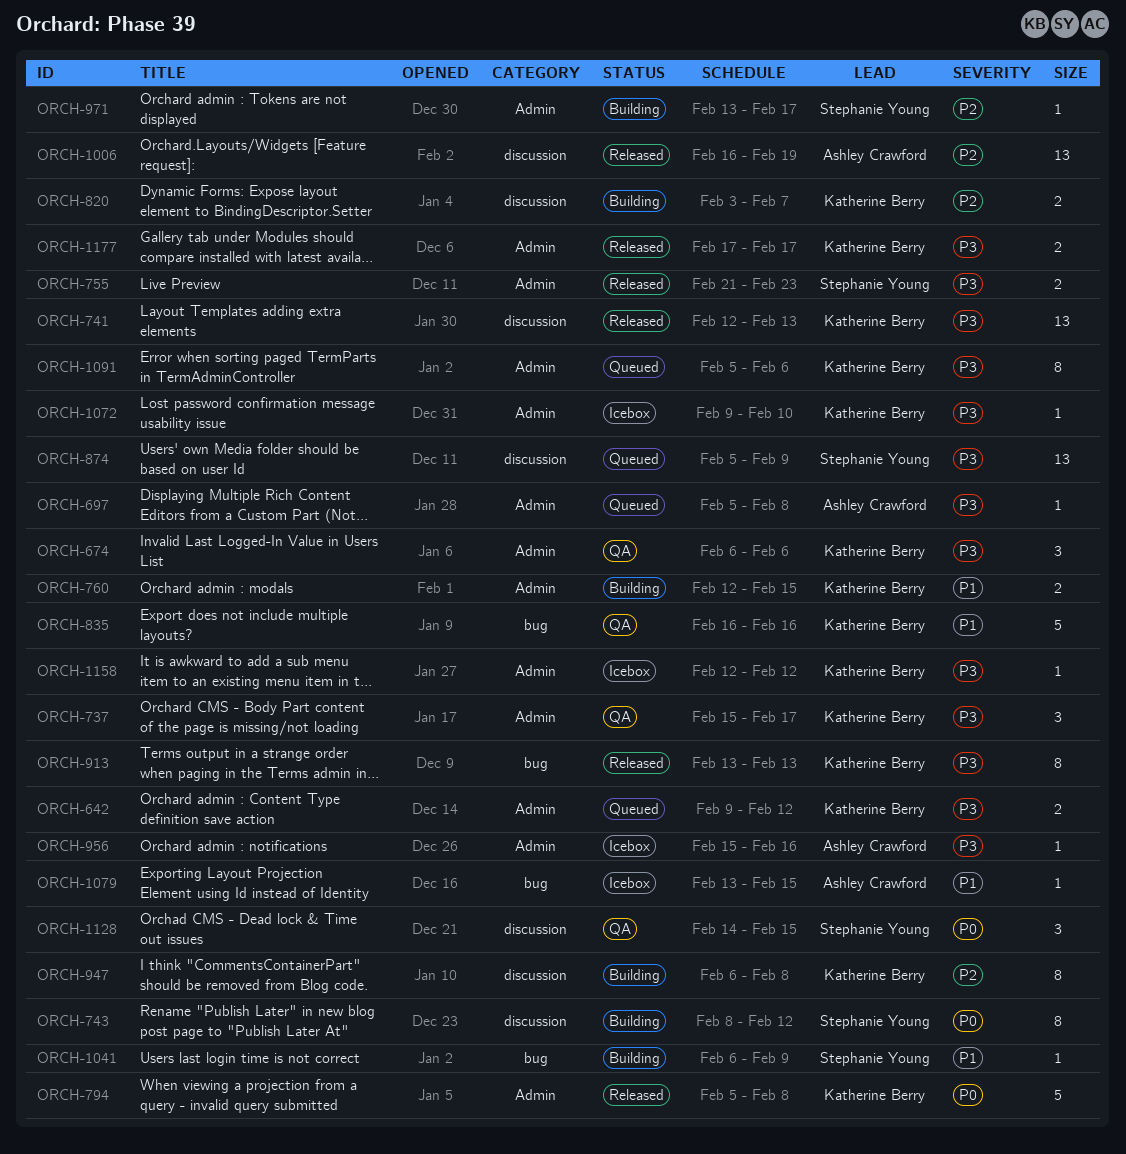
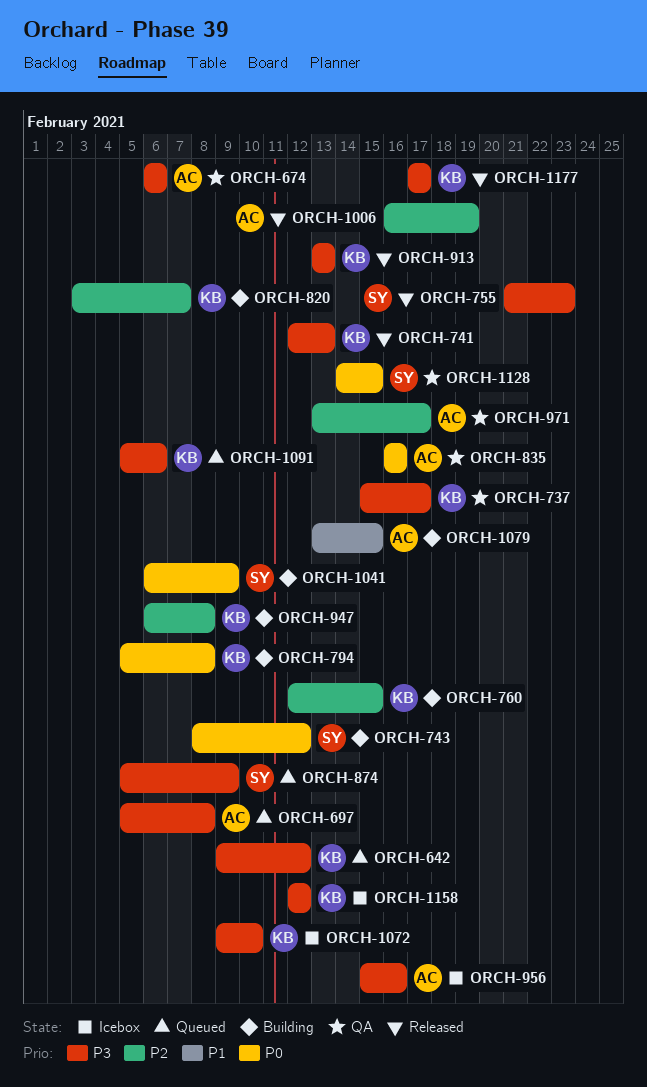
ORCH-674, owner: Katherine Berry -> Ashley Crawford
ORCH-760, priority: P1 -> P2
ORCH-794, status: Released -> Building
ORCH-835, owner: Katherine Berry -> Ashley Crawford
ORCH-835, priority: P1 -> P0
ORCH-971, status: Building -> QA
ORCH-971, owner: Stephanie Young -> Ashley Crawford
ORCH-1041, priority: P1 -> P0
ORCH-1079, status: Icebox -> Building

